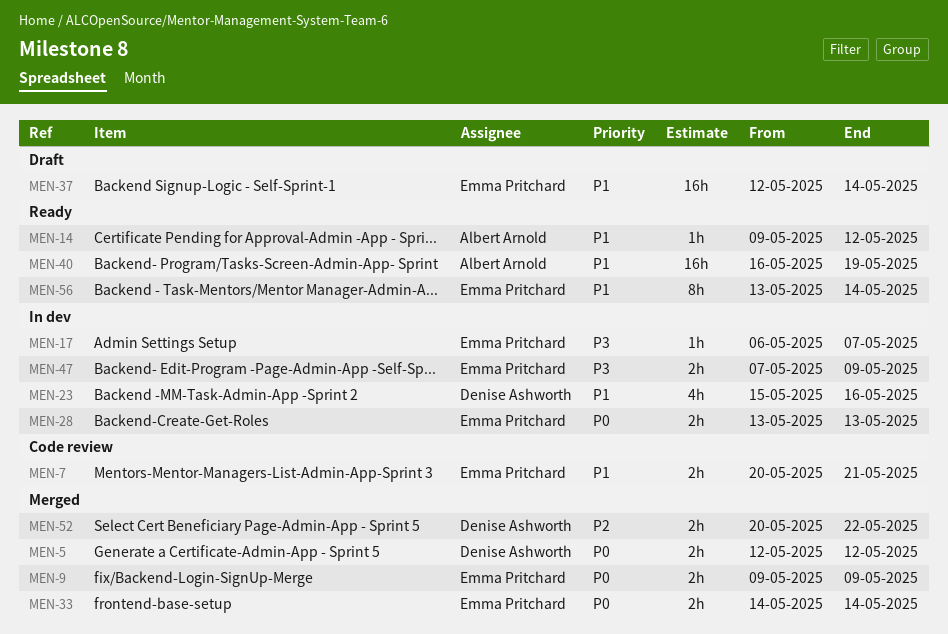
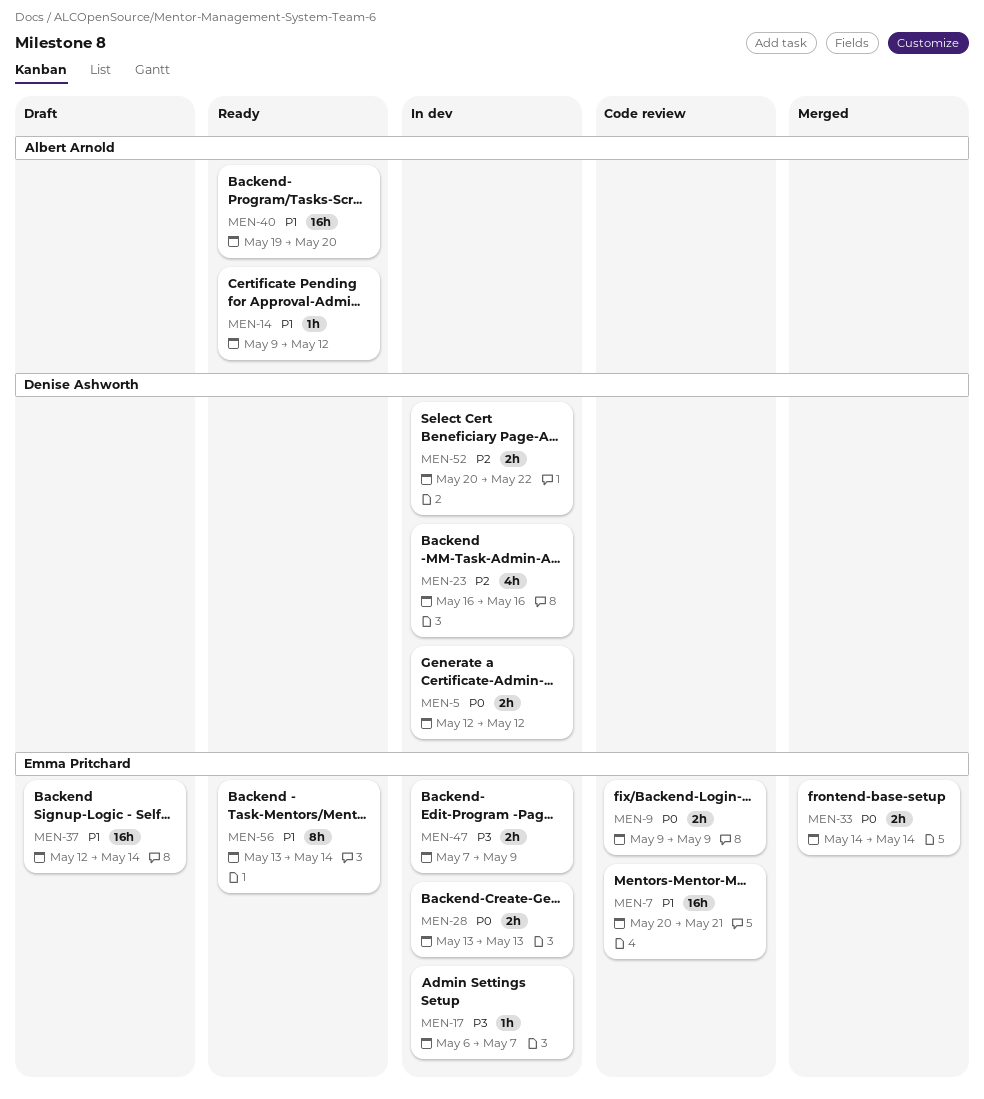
MEN-5, status: Merged -> In dev
MEN-7, estimate: 2h -> 16h
MEN-9, status: Merged -> Code review
MEN-23, priority: P1 -> P2
MEN-23, start: May 15 -> May 16
MEN-40, start: May 16 -> May 19
MEN-40, due: May 19 -> May 20
MEN-52, status: Merged -> In dev

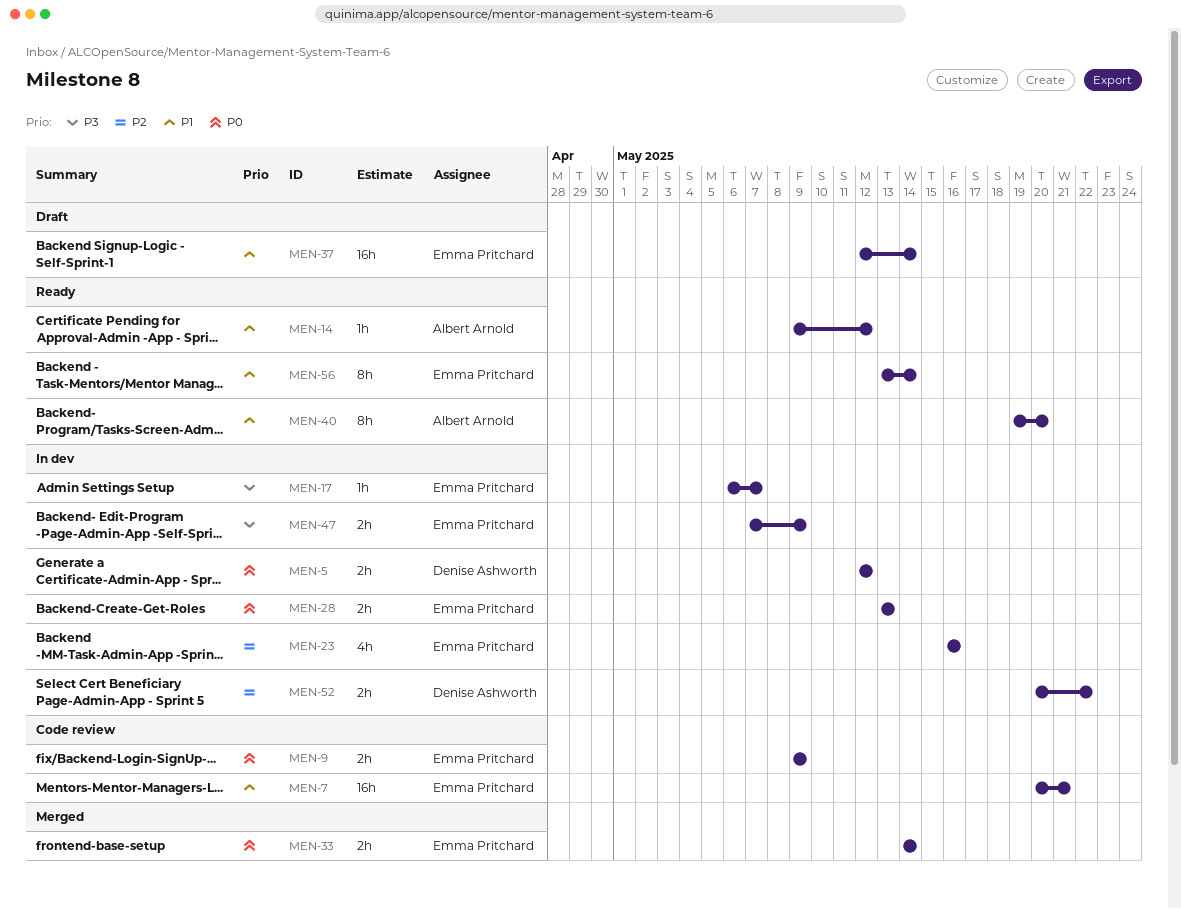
MEN-23, owner: Denise Ashworth -> Emma Pritchard
MEN-40, estimate: 16h -> 8h

